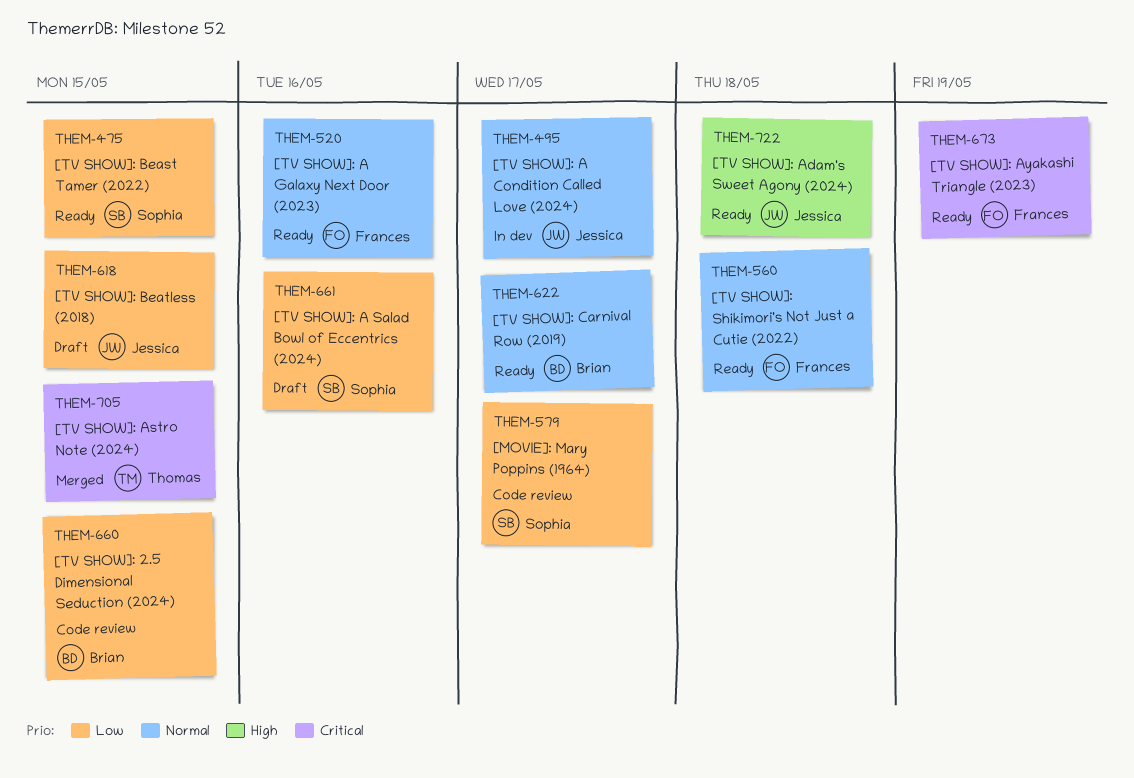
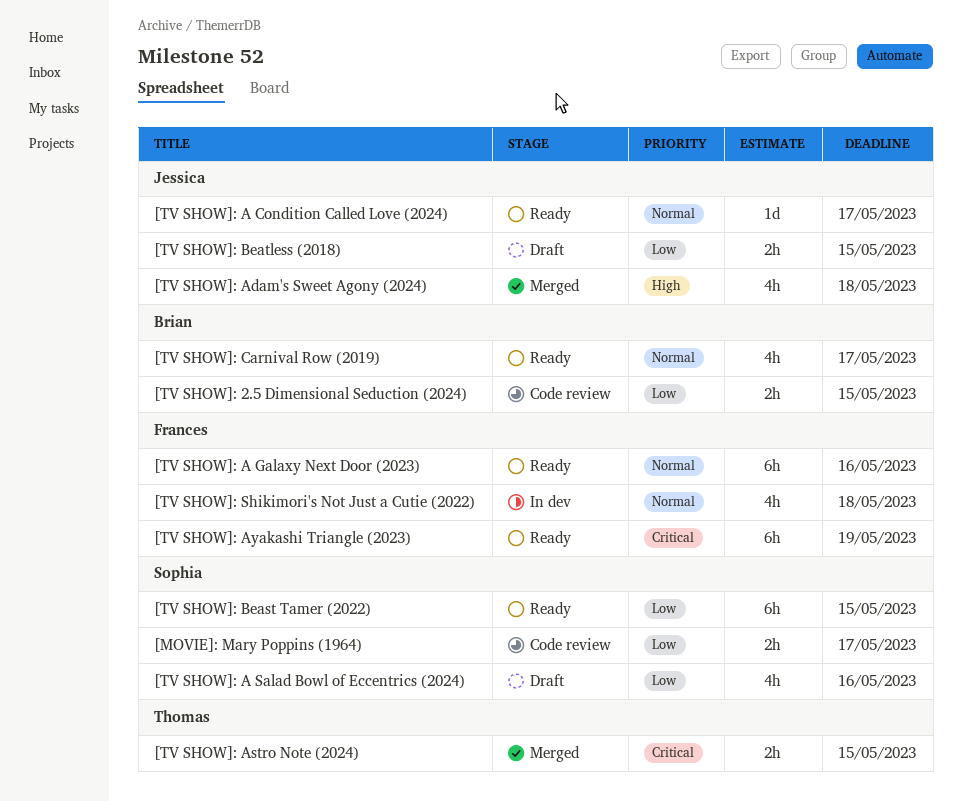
[TV SHOW]: A Condition Called Love (2024), status: In dev -> Ready
[TV SHOW]: Adam's Sweet Agony (2024), status: Ready -> Merged
[TV SHOW]: Shikimori's Not Just a Cutie (2022), status: Ready -> In dev

